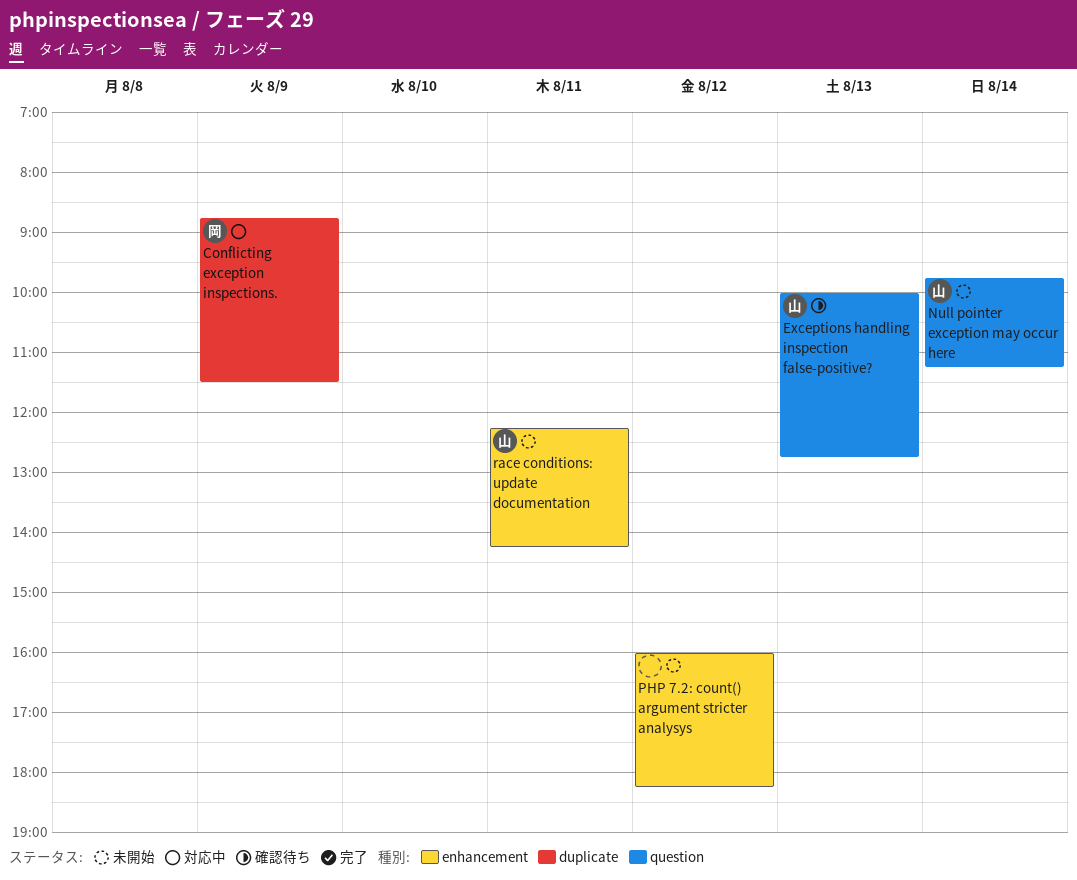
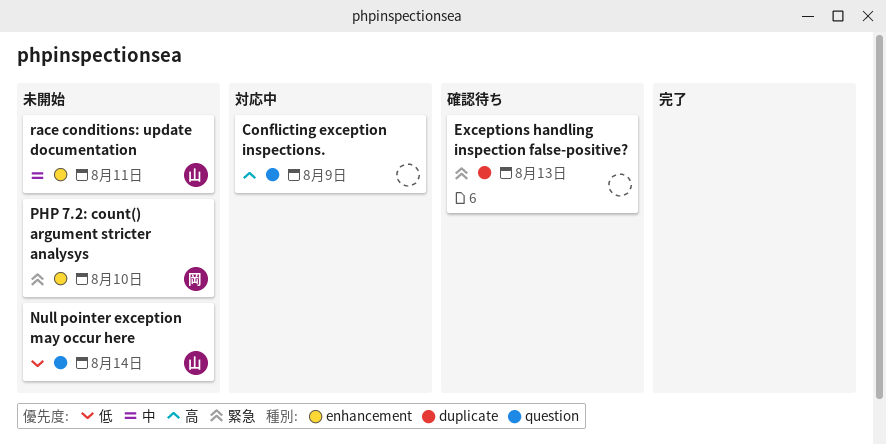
Conflicting exception inspections., owner: 岡 -> none
Conflicting exception inspections., label: duplicate -> question
Exceptions handling inspection false-positive?, owner: 山 -> none
Exceptions handling inspection false-positive?, label: question -> duplicate
PHP 7.2: count() argument stricter analysys, owner: none -> 岡
PHP 7.2: count() argument stricter analysys, day: Aug 12 -> Aug 10

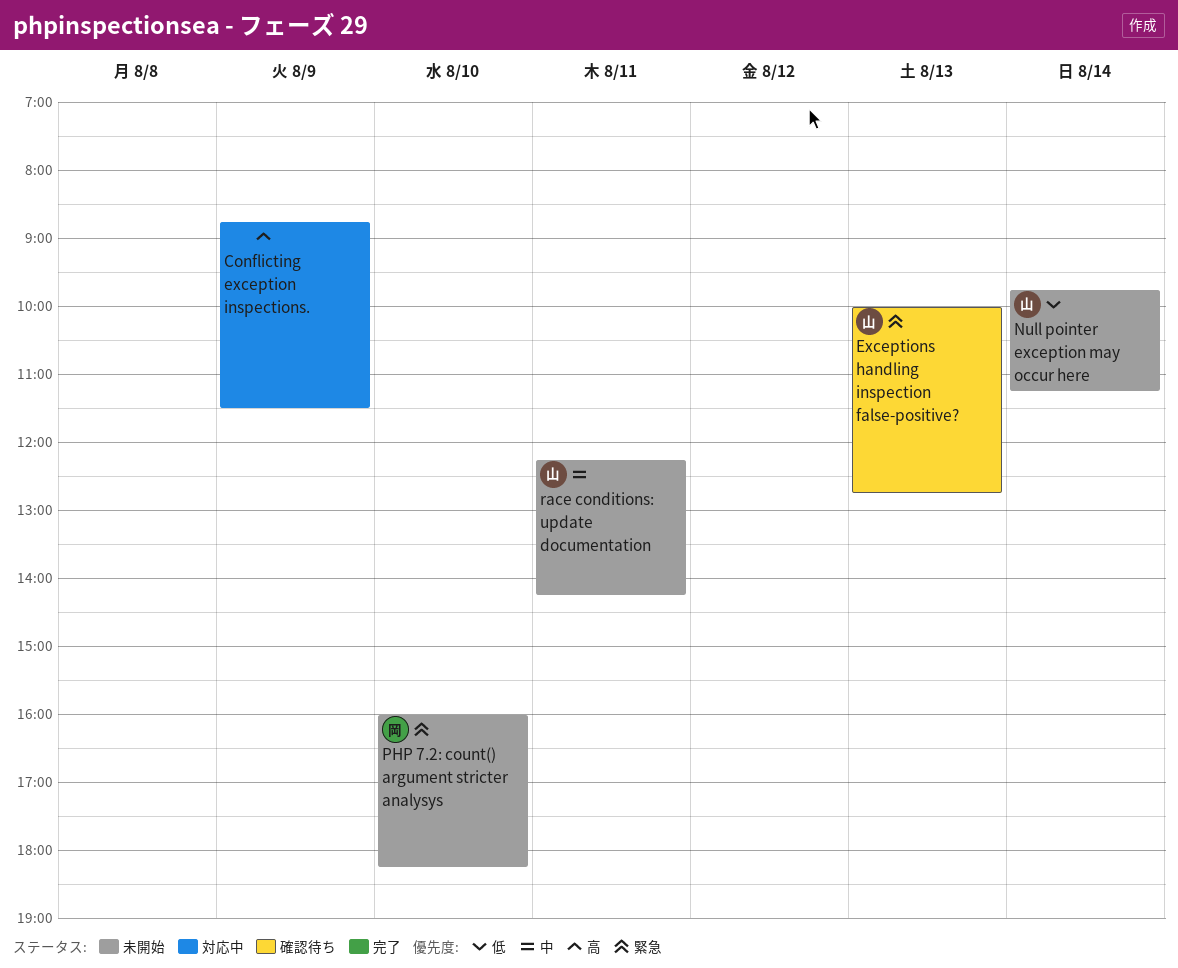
Exceptions handling inspection false-positive?, owner: none -> 山

